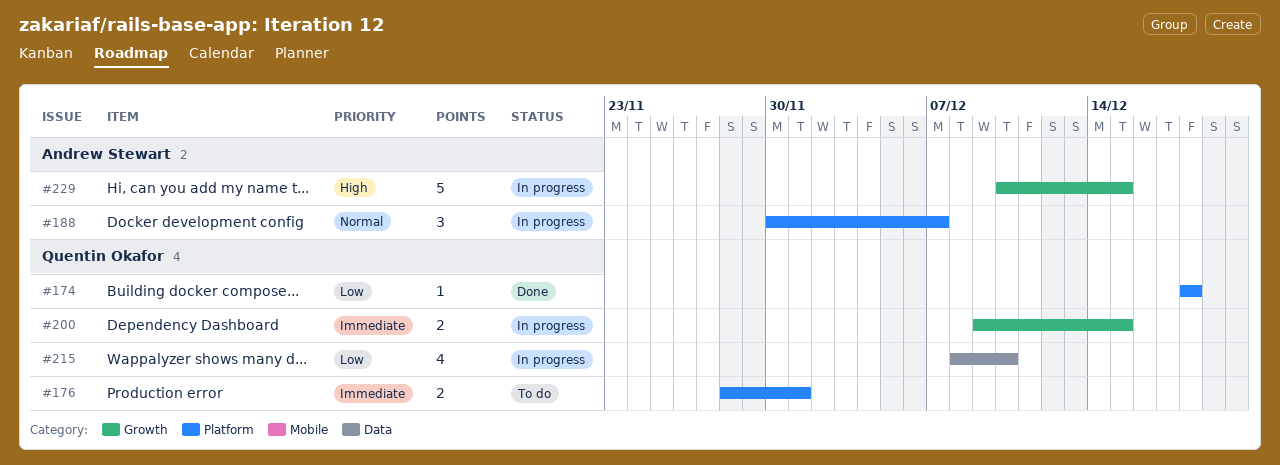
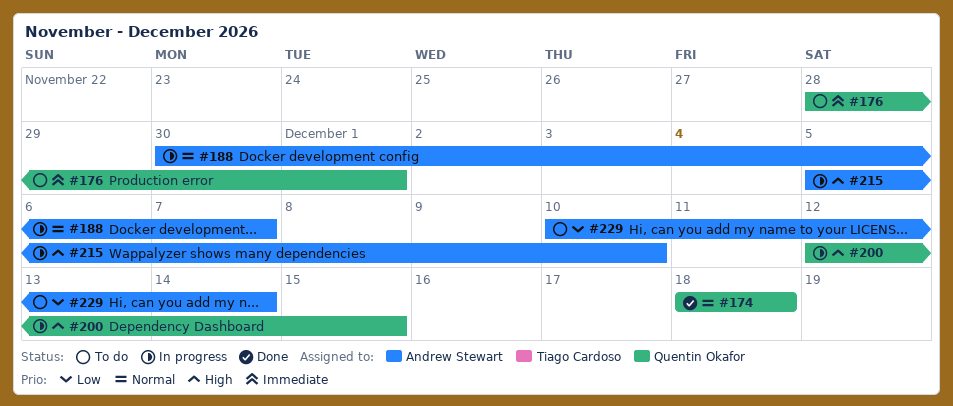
#174, priority: Low -> Normal
#200, priority: Immediate -> High
#200, start: Dec 9 -> Dec 12
#215, owner: Quentin Okafor -> Andrew Stewart
#215, priority: Low -> High
#215, start: Dec 8 -> Dec 5
#229, status: In progress -> To do
#229, priority: High -> Low
#229, due: Dec 15 -> Dec 14

